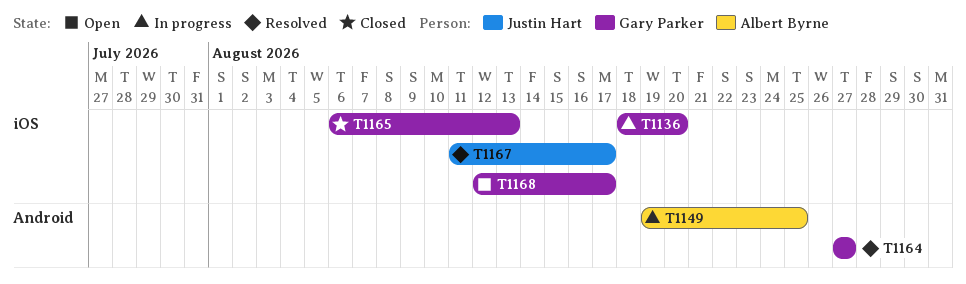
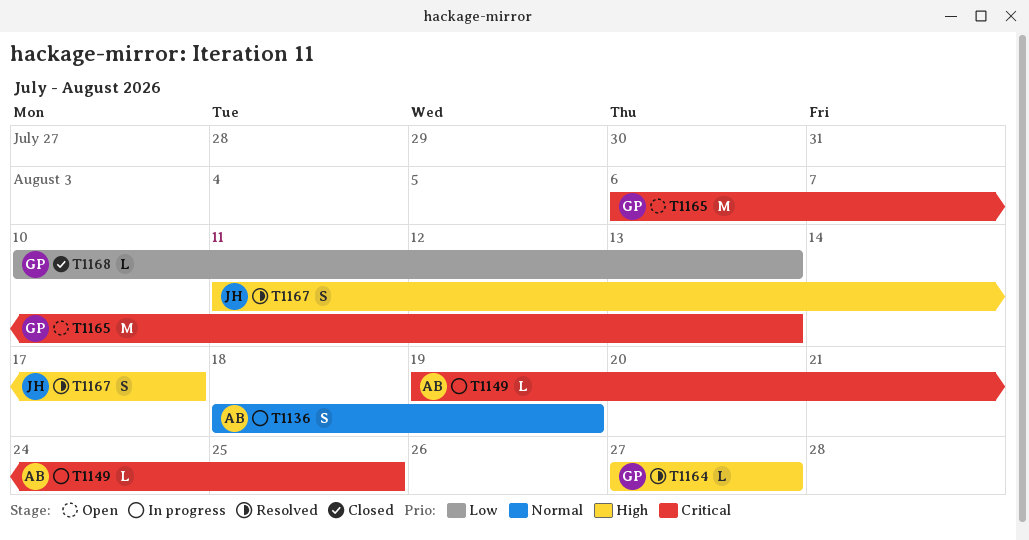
T1136, owner: Gary Parker -> Albert Byrne
T1136, due: Aug 20 -> Aug 19
T1165, status: Closed -> Open
T1168, status: Open -> Closed
T1168, start: Aug 12 -> Aug 10
T1168, due: Aug 17 -> Aug 13

